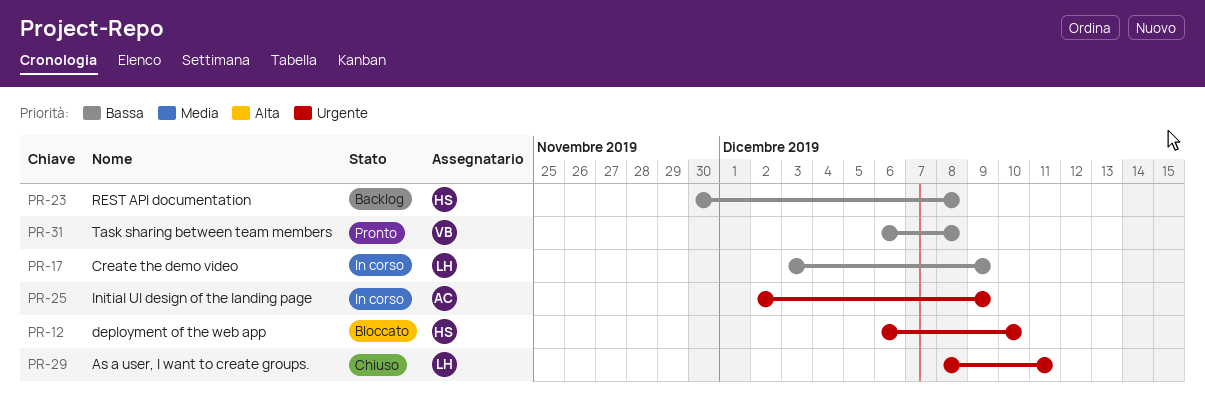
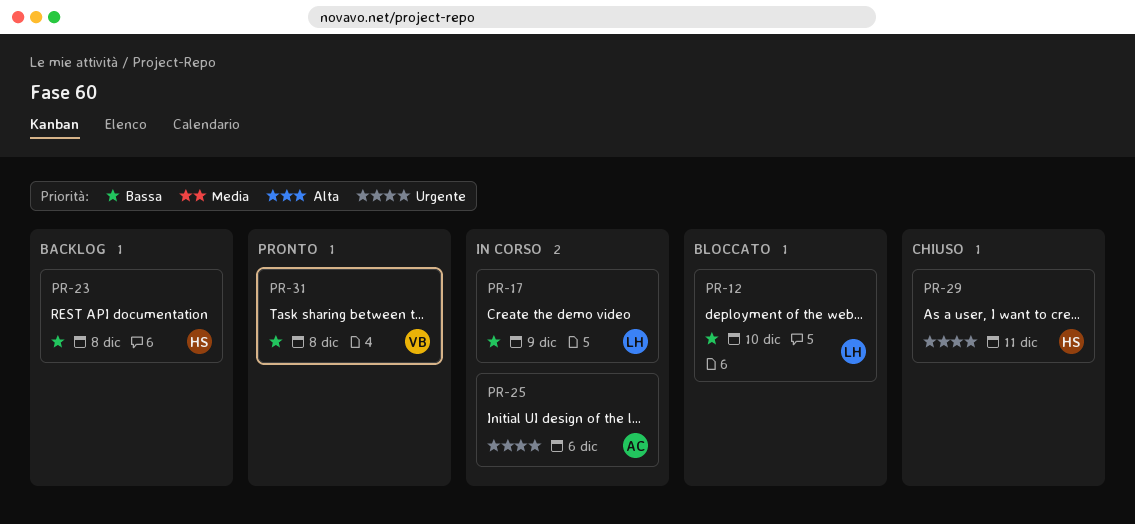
PR-12, owner: HS -> LH
PR-12, priority: Urgente -> Bassa
PR-25, due: Dec 9 -> Dec 6
PR-29, owner: LH -> HS

